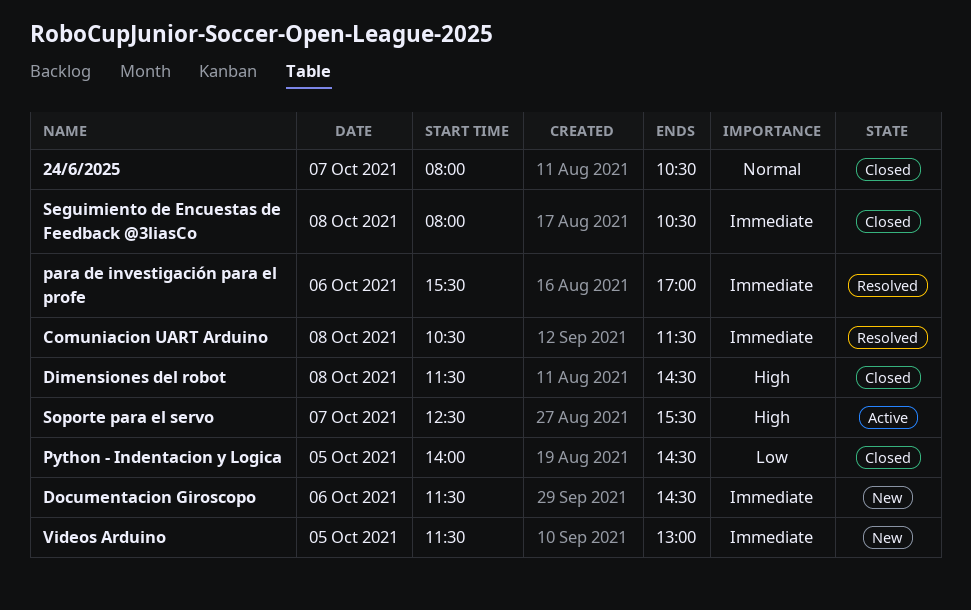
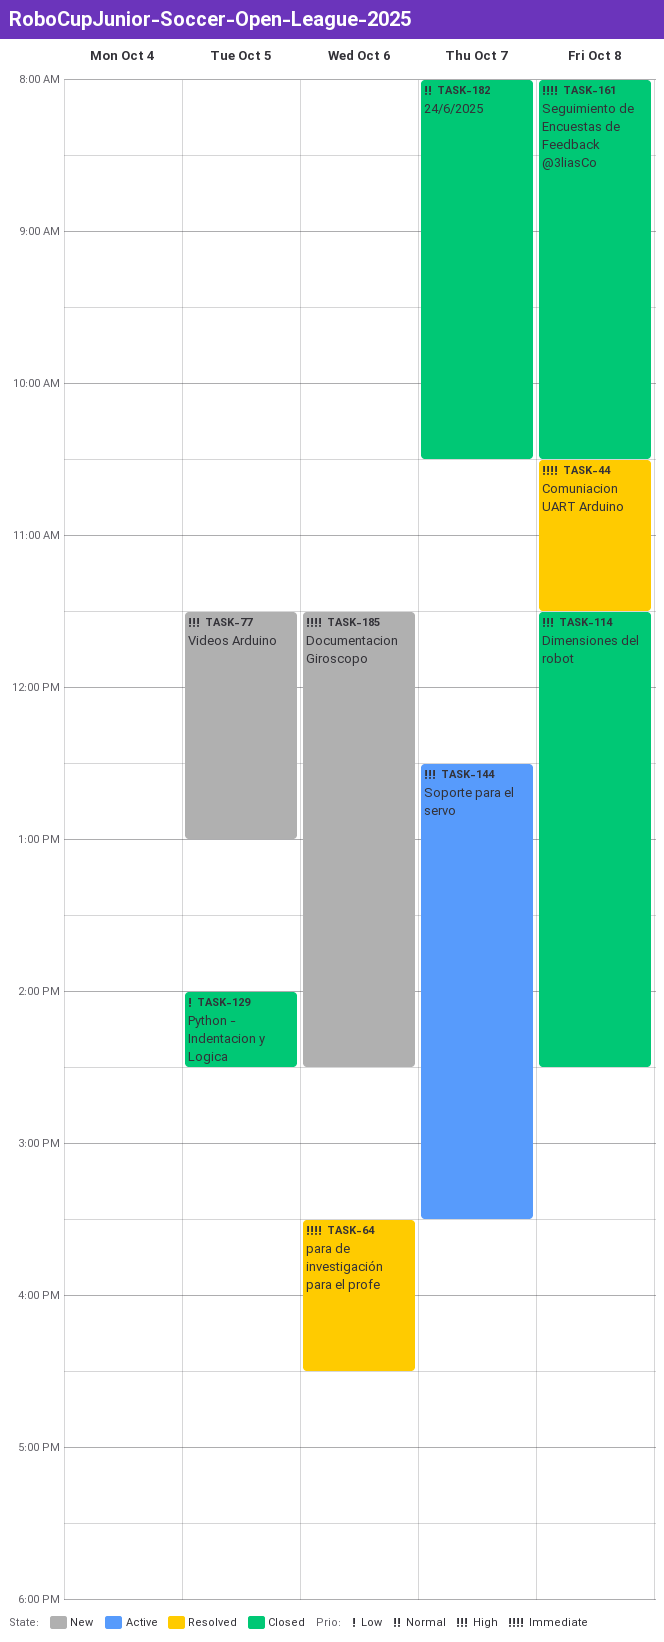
para de investigación para el profe, ends: 17:00 -> 16:30
Videos Arduino, priority: Immediate -> High

